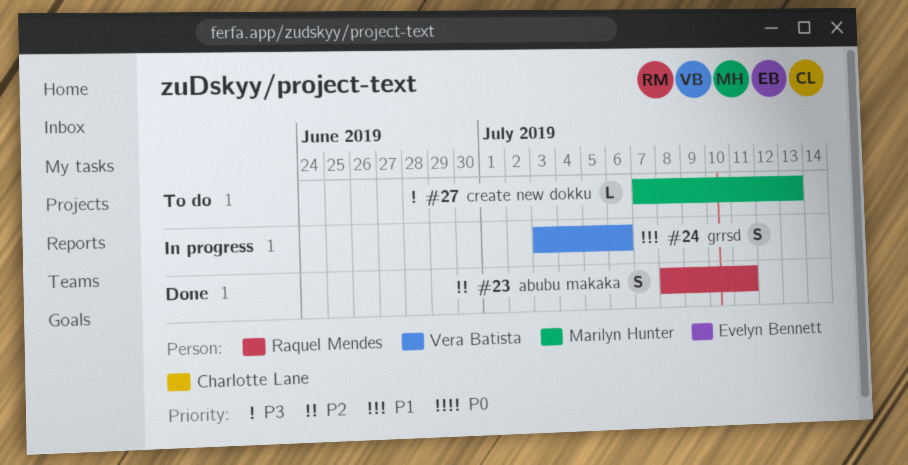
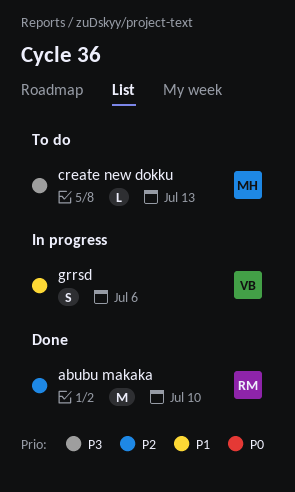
abubu makaka, estimate: S -> M
abubu makaka, due: Jul 11 -> Jul 10

